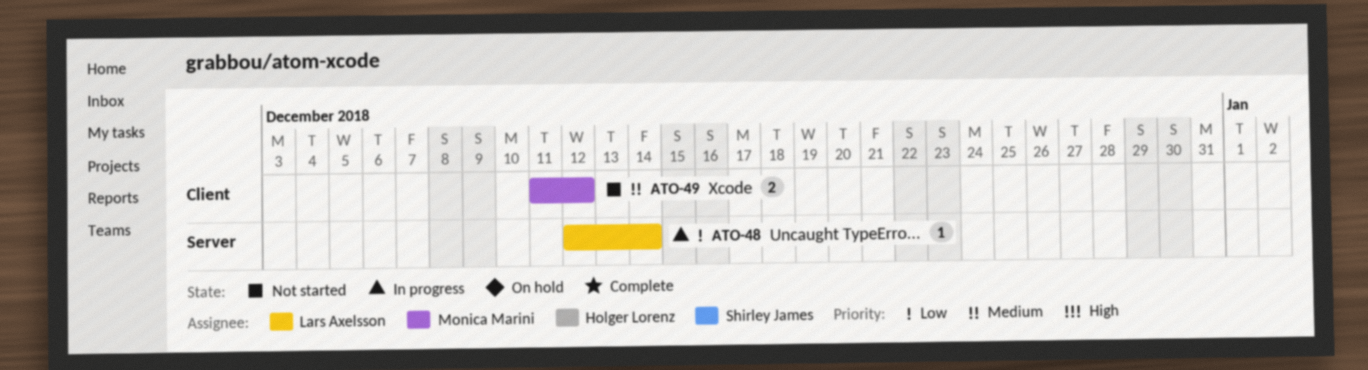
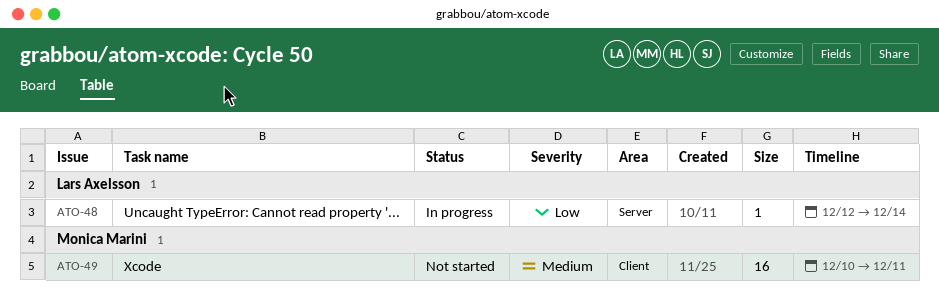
ATO-49, estimate: 2 -> 16
ATO-49, start: Dec 11 -> Dec 10
ATO-49, due: Dec 12 -> Dec 11

